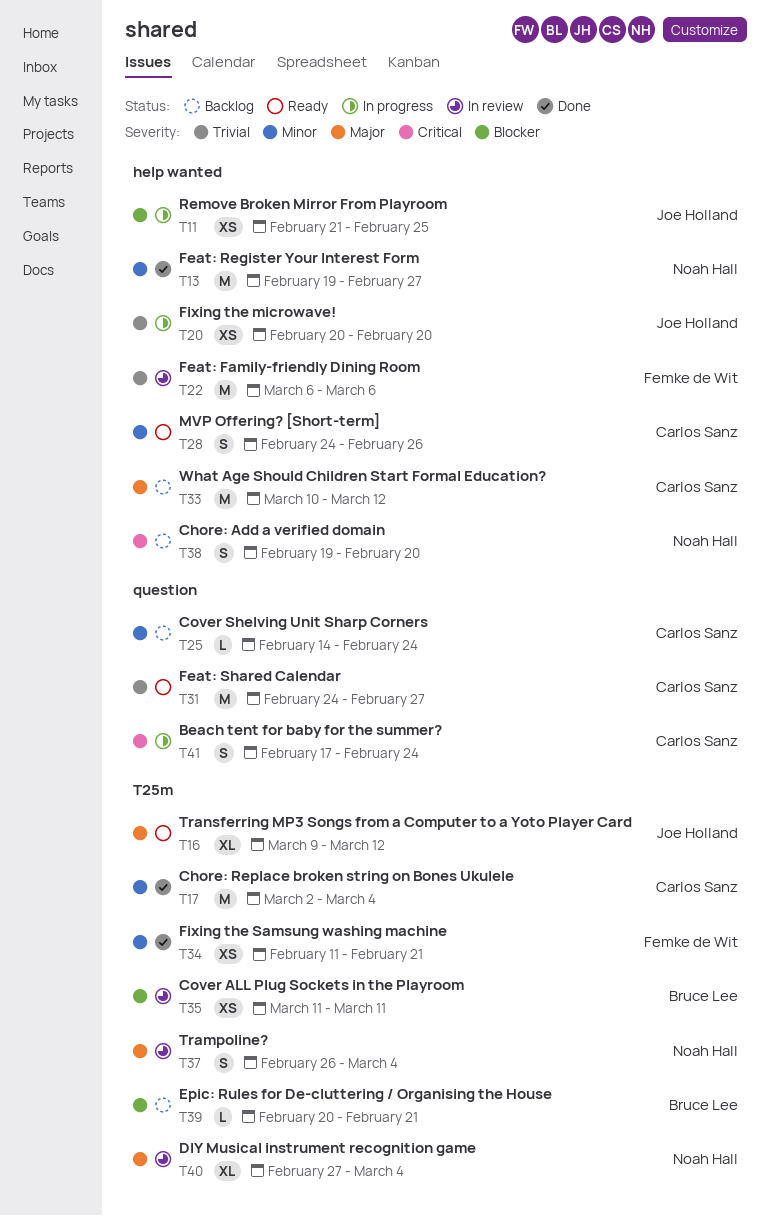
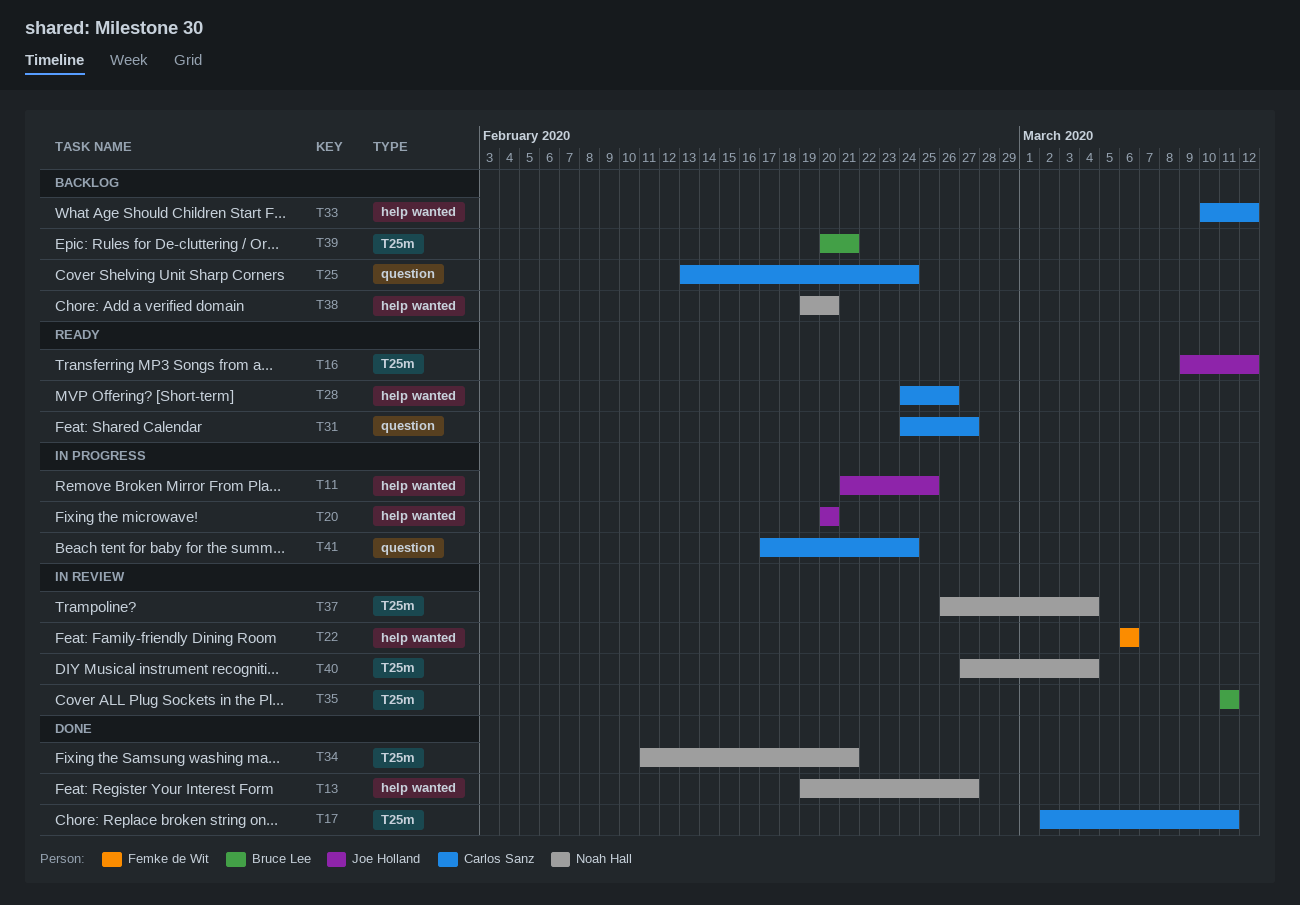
T17, due: Mar 4 -> Mar 11
T25, start: Feb 14 -> Feb 13
T34, owner: Femke de Wit -> Noah Hall

